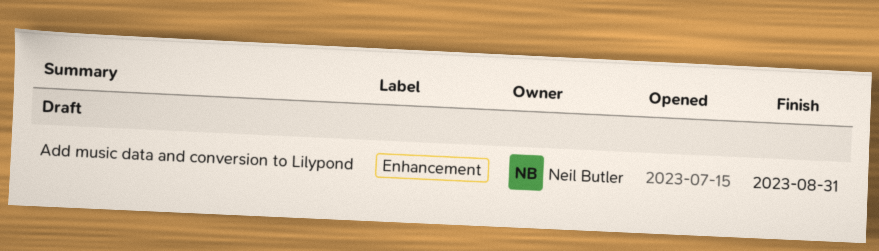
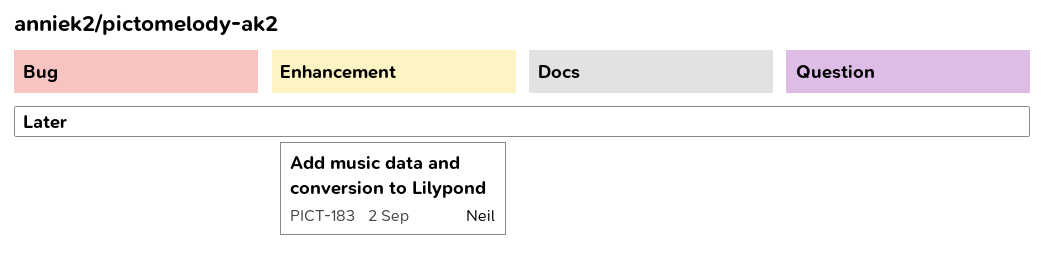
Add music data and conversion to Lilypond, due: Aug 31 -> Sep 2

